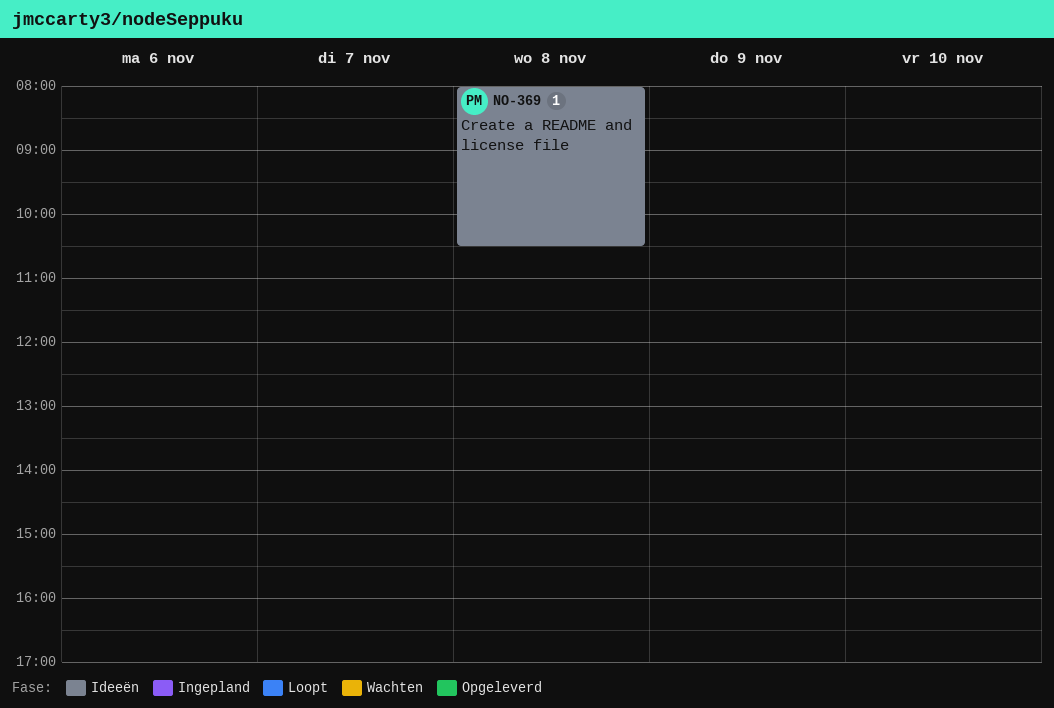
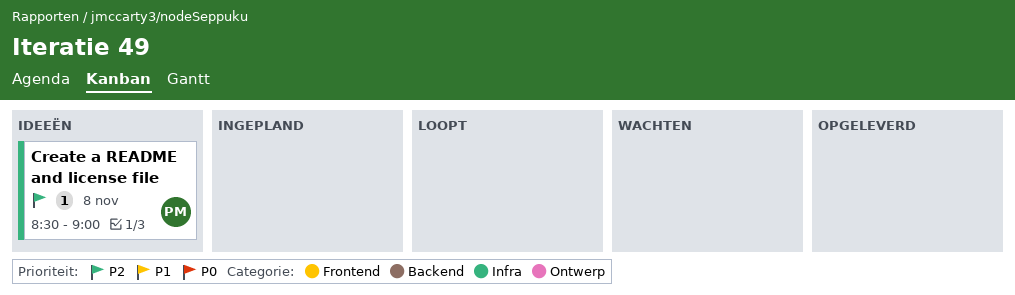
Create a README and license file, begins: 08:00 -> 08:30
Create a README and license file, ends: 10:30 -> 09:00

